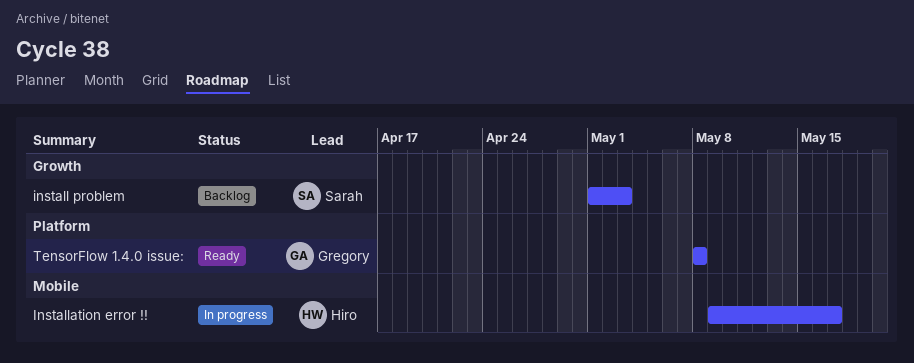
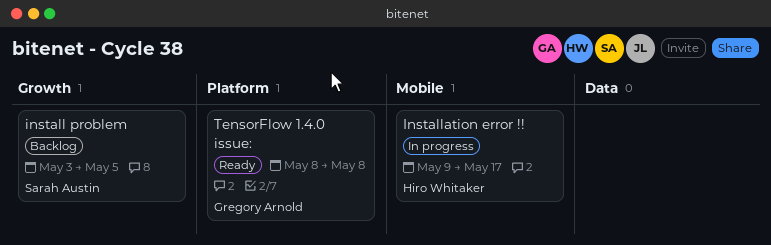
install problem, start: May 1 -> May 3
install problem, due: May 3 -> May 5

